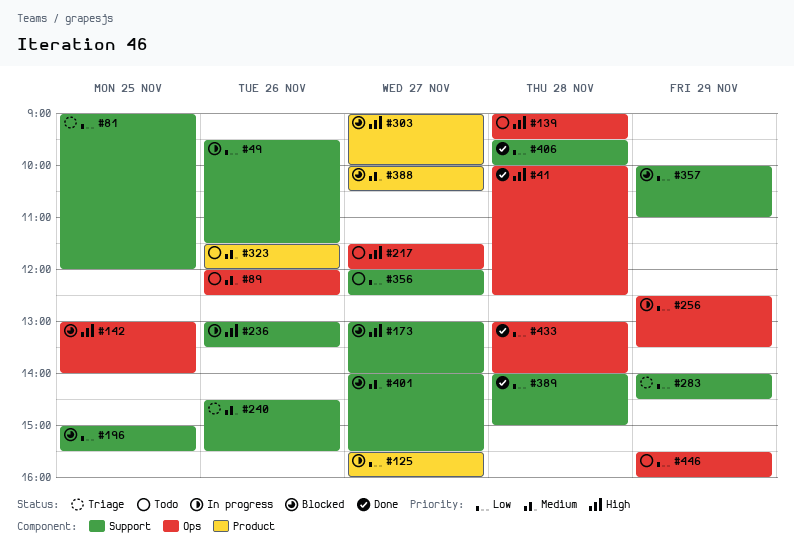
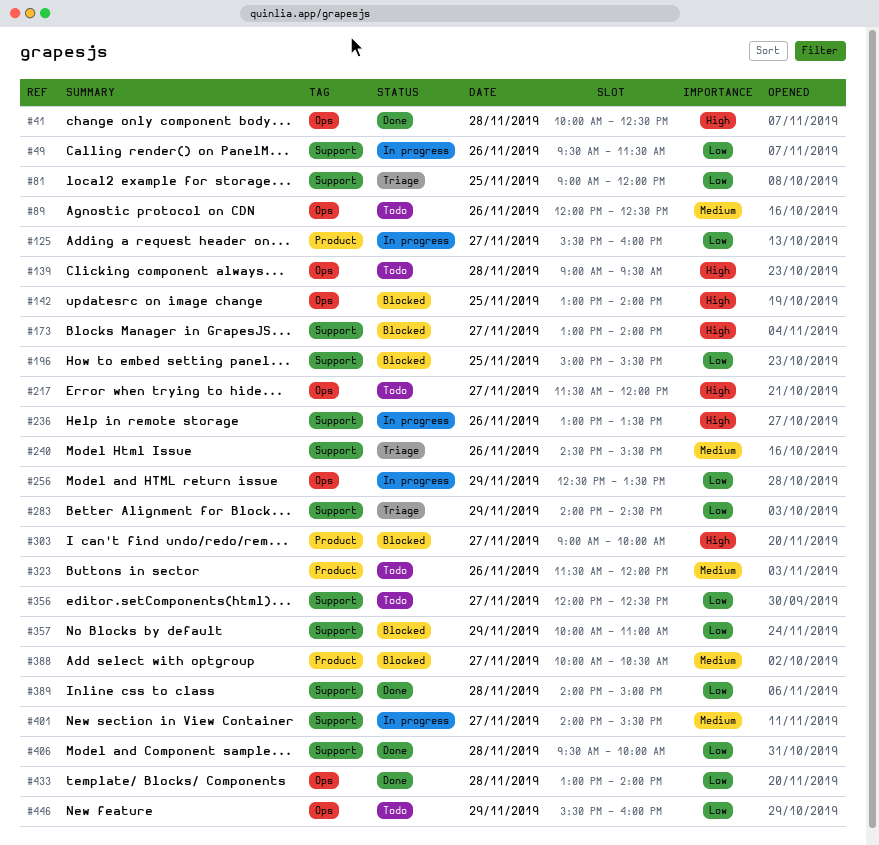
#401, status: Blocked -> In progress

